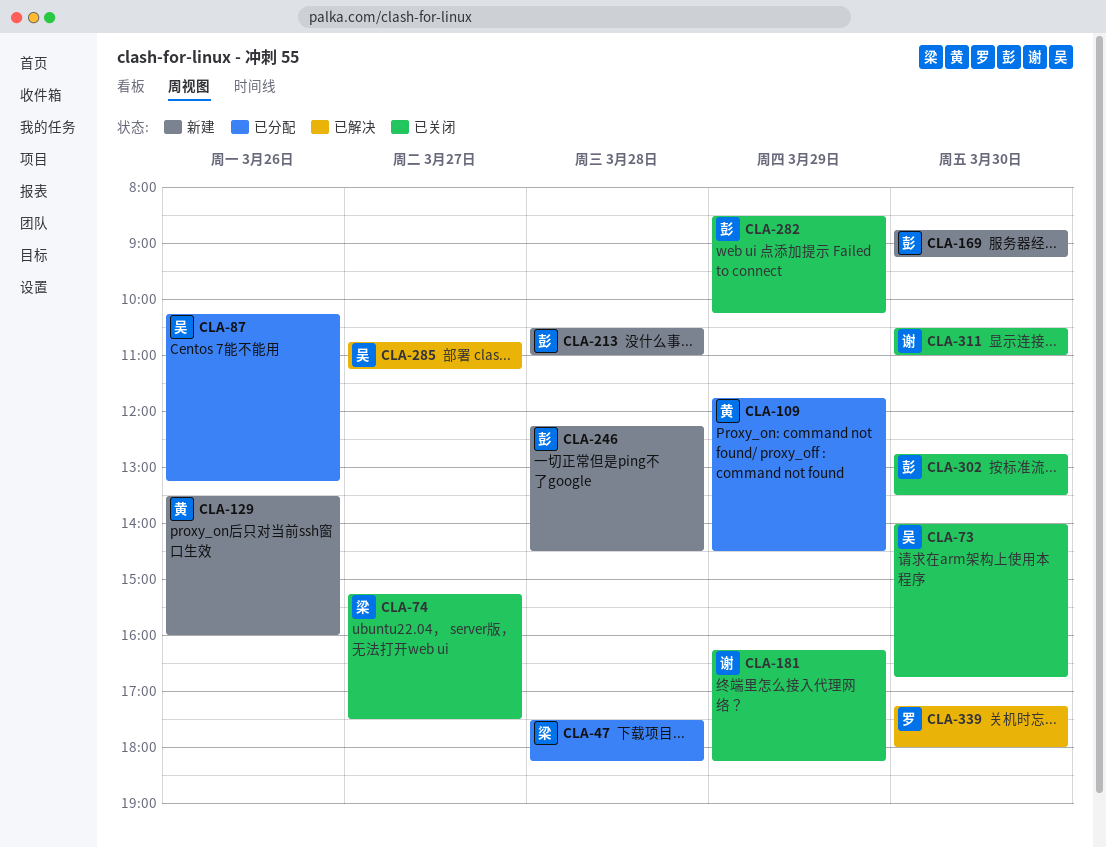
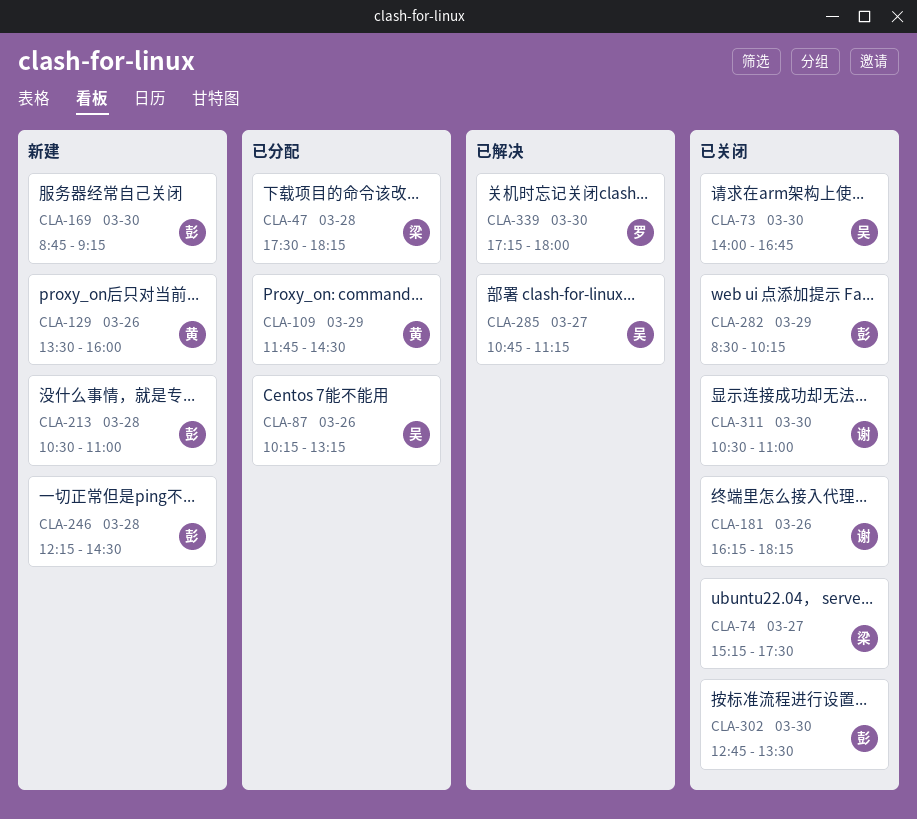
CLA-181, day: Mar 29 -> Mar 26

